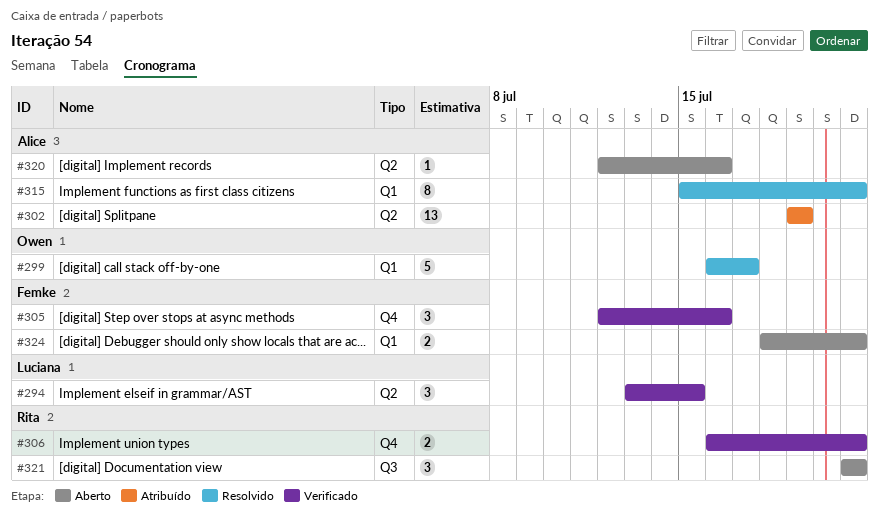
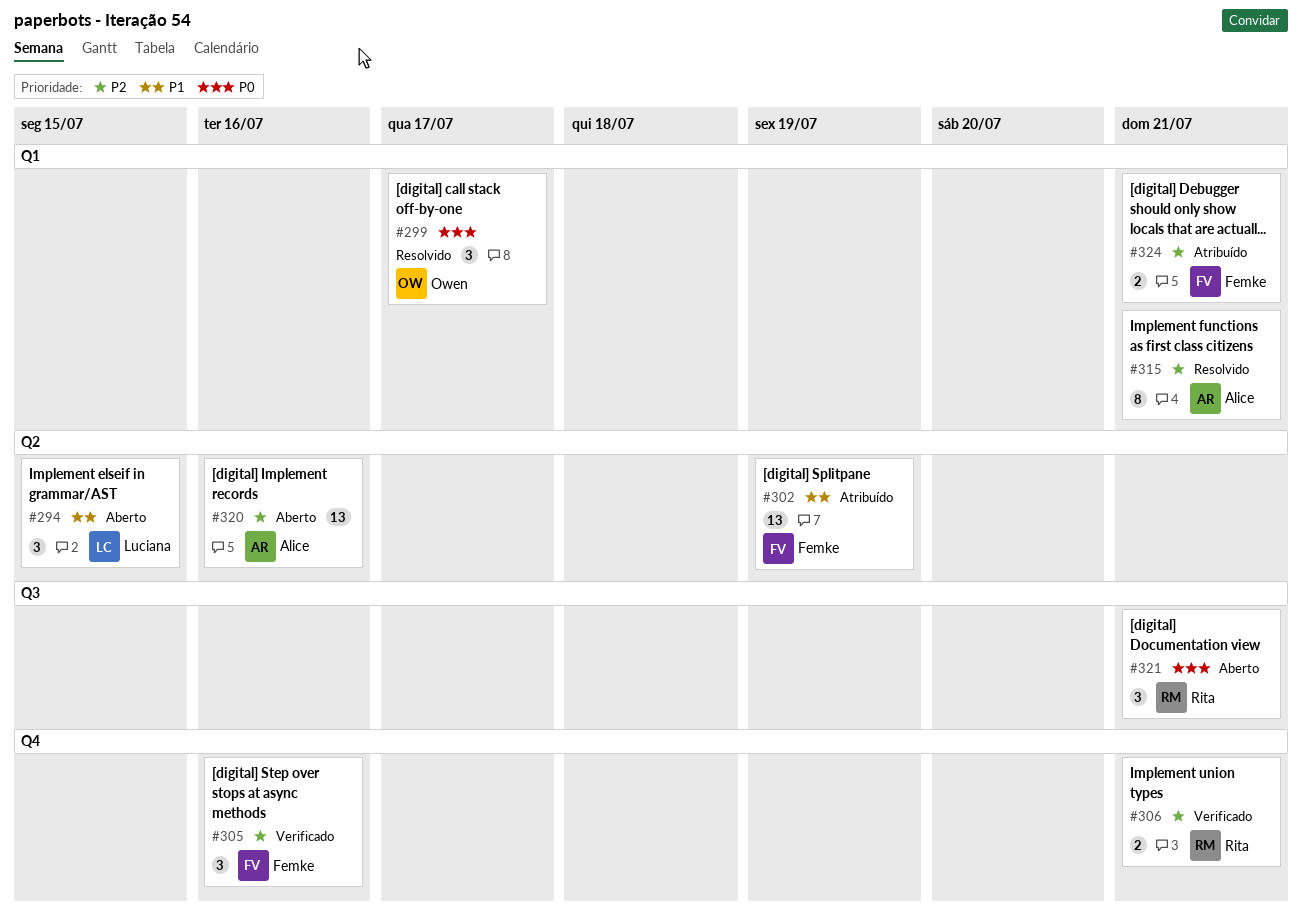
#294, status: Verificado -> Aberto
#299, estimate: 5 -> 3
#302, owner: Alice -> Femke
#320, estimate: 1 -> 13
#324, status: Aberto -> Atribuído

